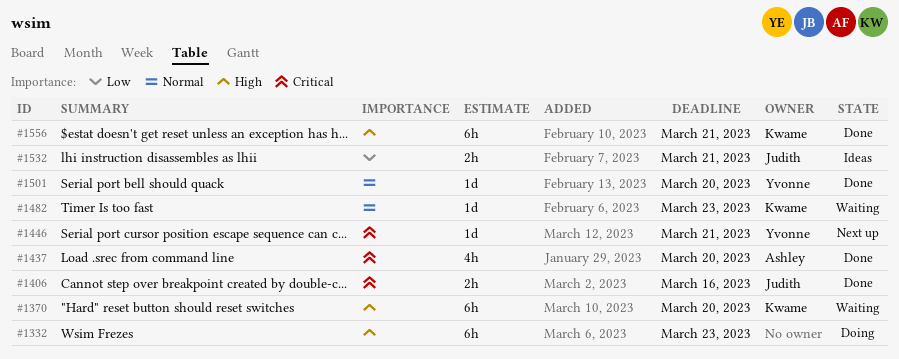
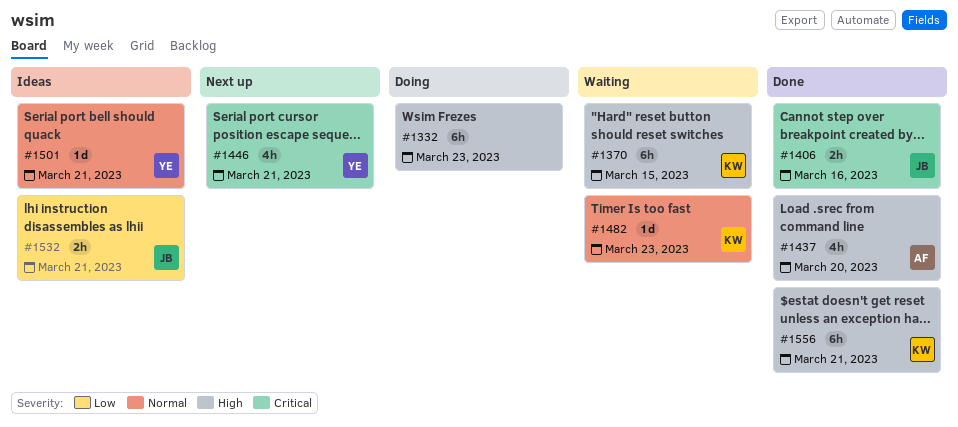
#1370, due: Mar 20 -> Mar 15
#1437, priority: Critical -> High
#1446, estimate: 1d -> 4h
#1501, status: Done -> Ideas
#1501, due: Mar 20 -> Mar 21

